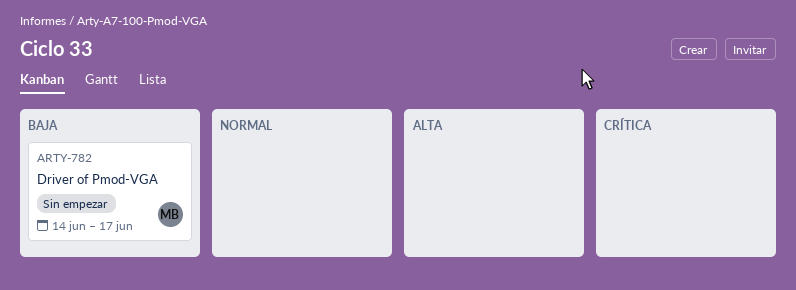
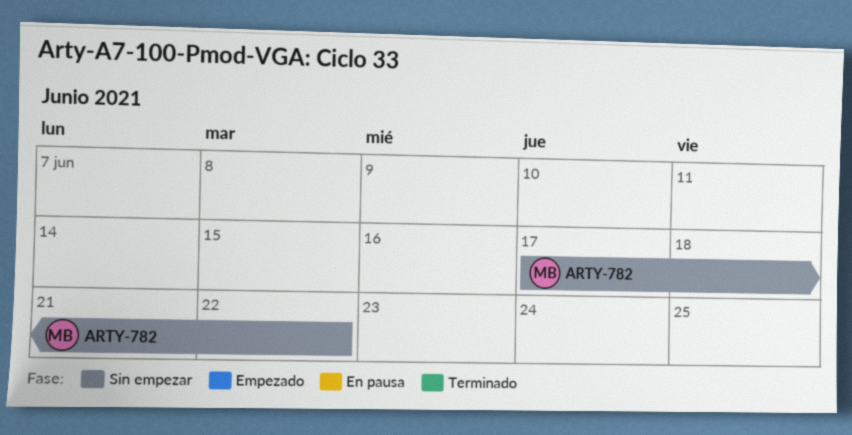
ARTY-782, start: Jun 14 -> Jun 17
ARTY-782, due: Jun 17 -> Jun 22

